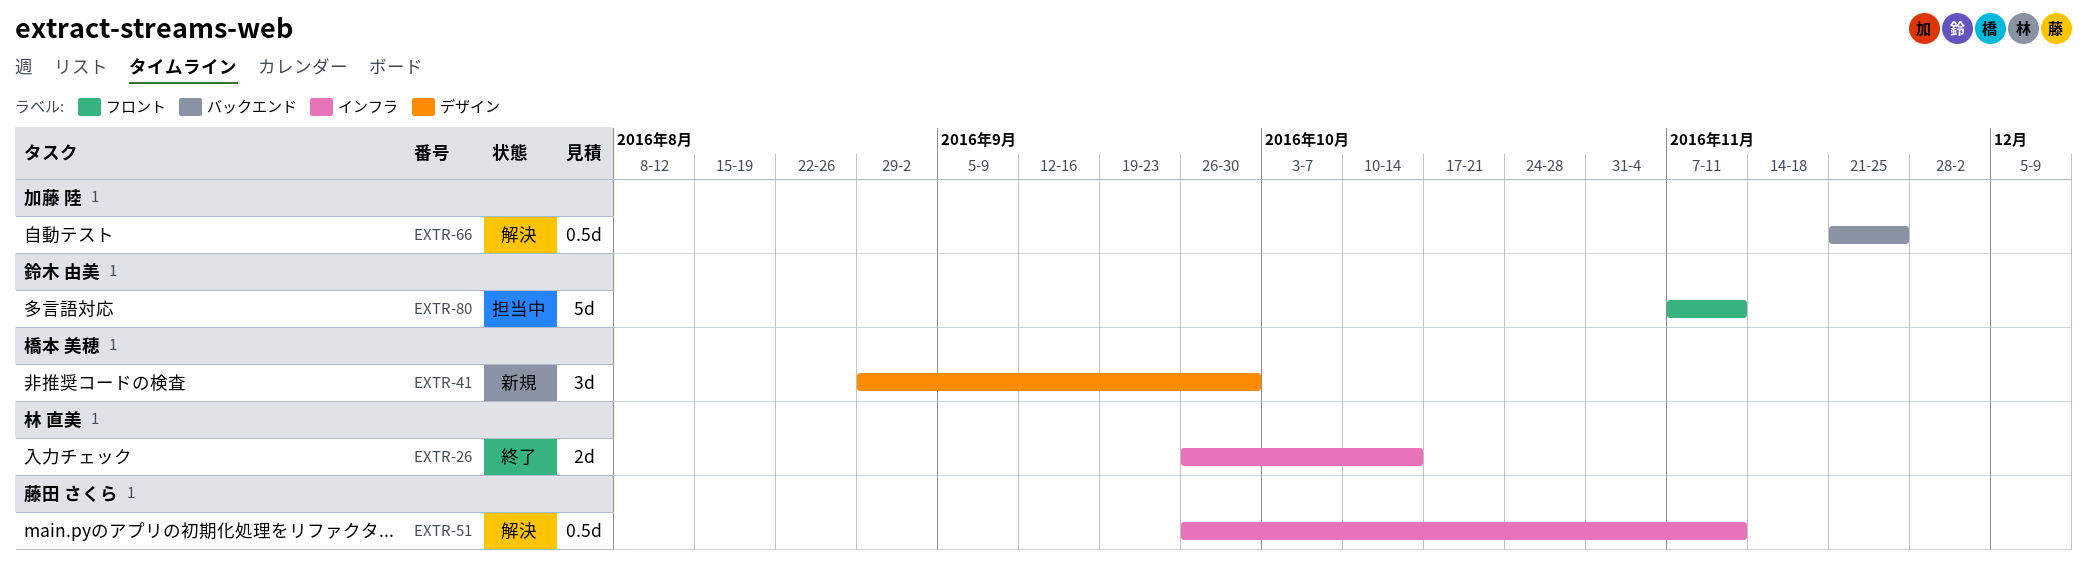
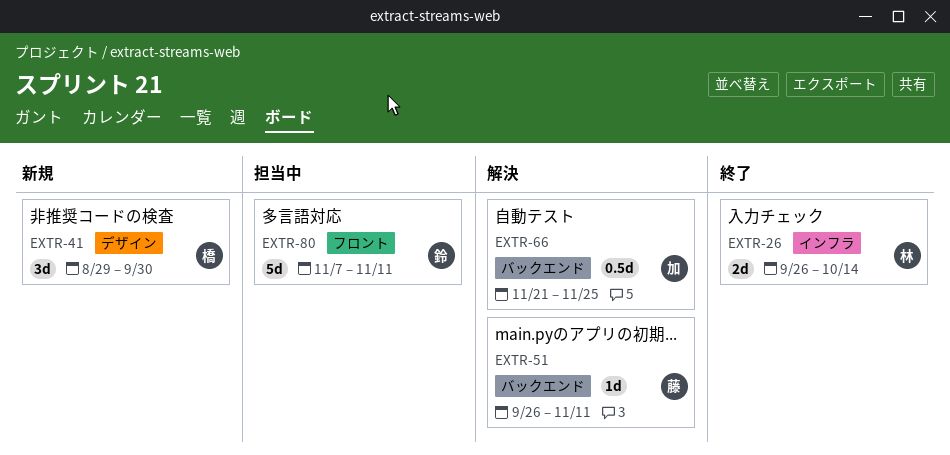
EXTR-51, label: インフラ -> バックエンド
EXTR-51, estimate: 0.5d -> 1d

